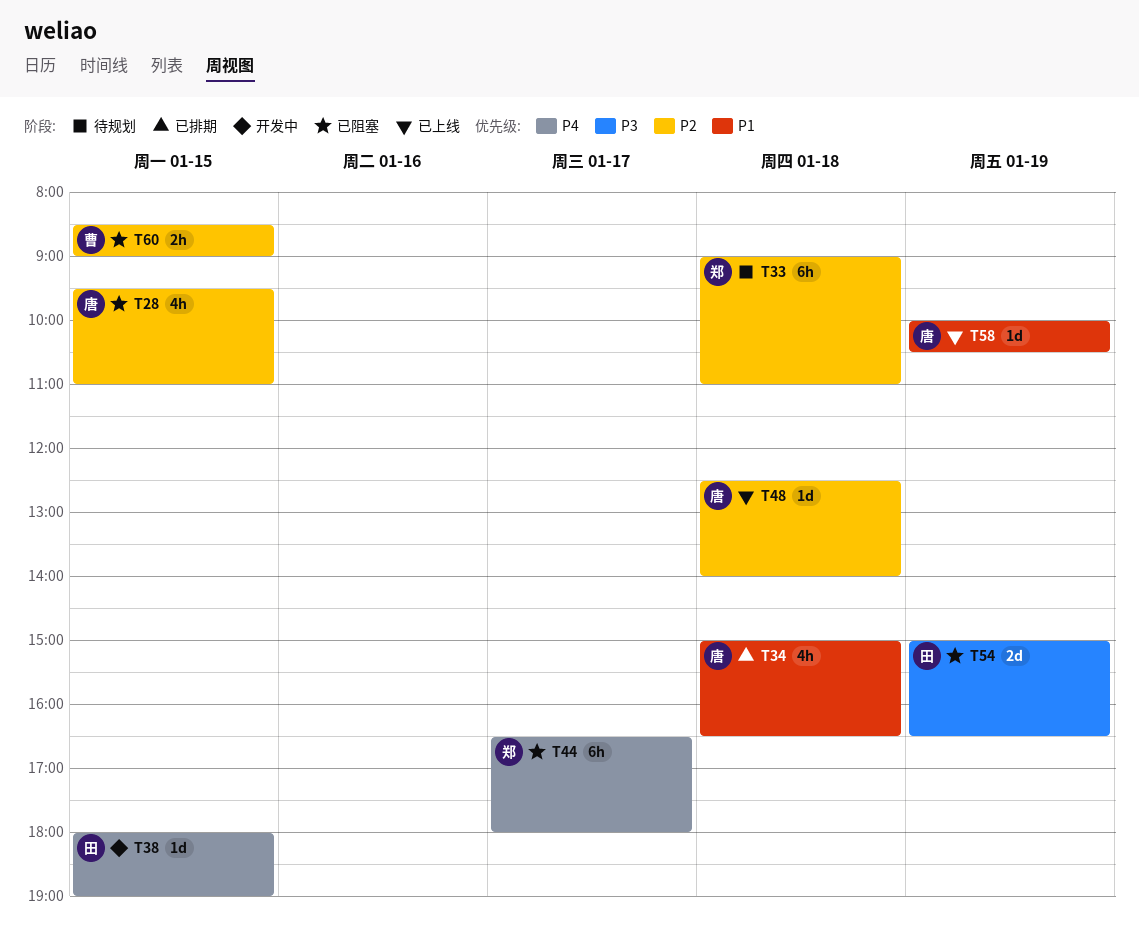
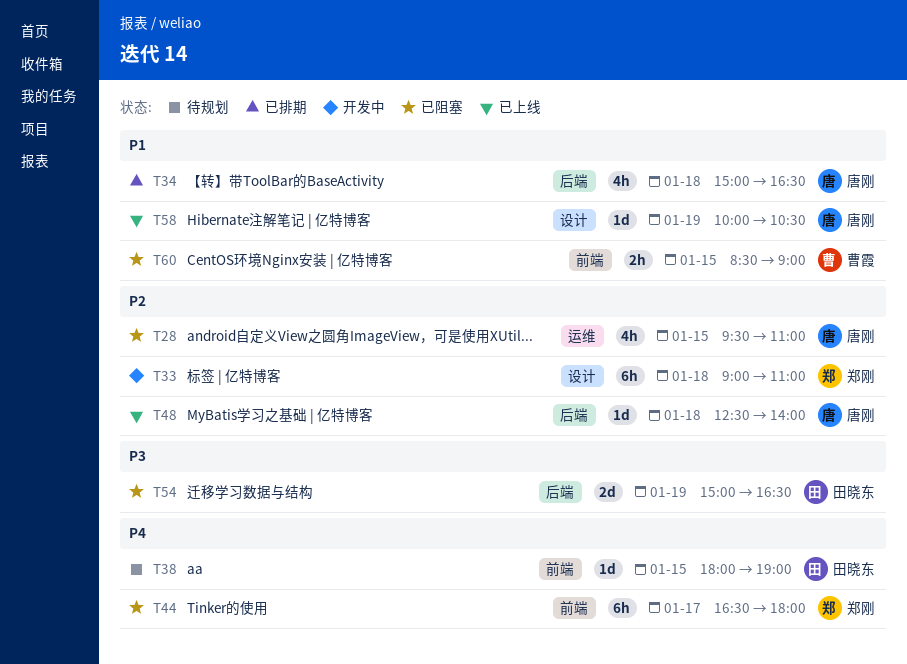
T33, status: 待规划 -> 开发中
T38, status: 开发中 -> 待规划
T60, priority: P2 -> P1

